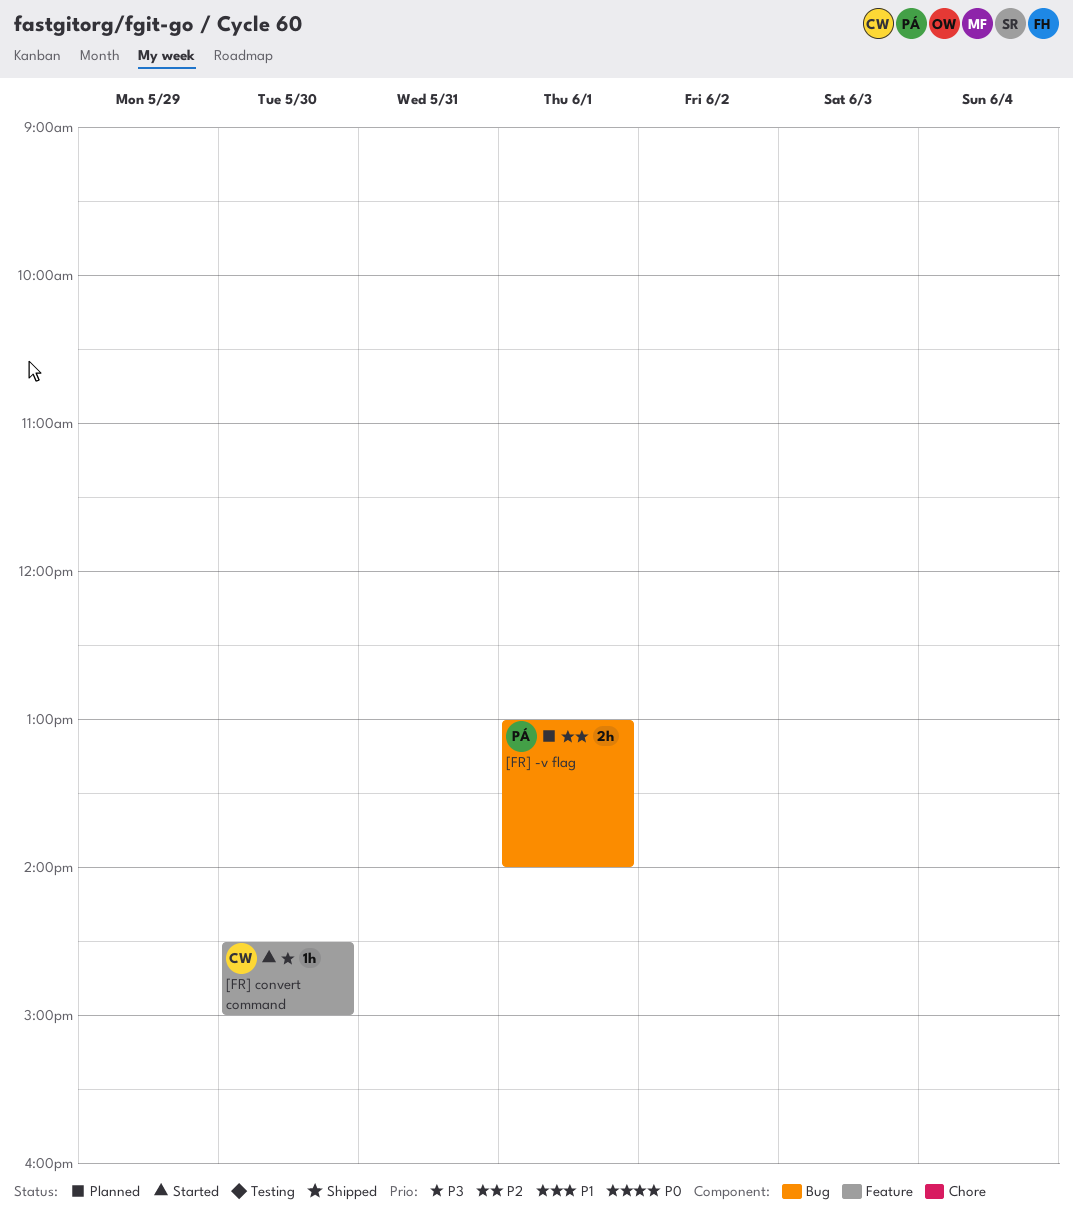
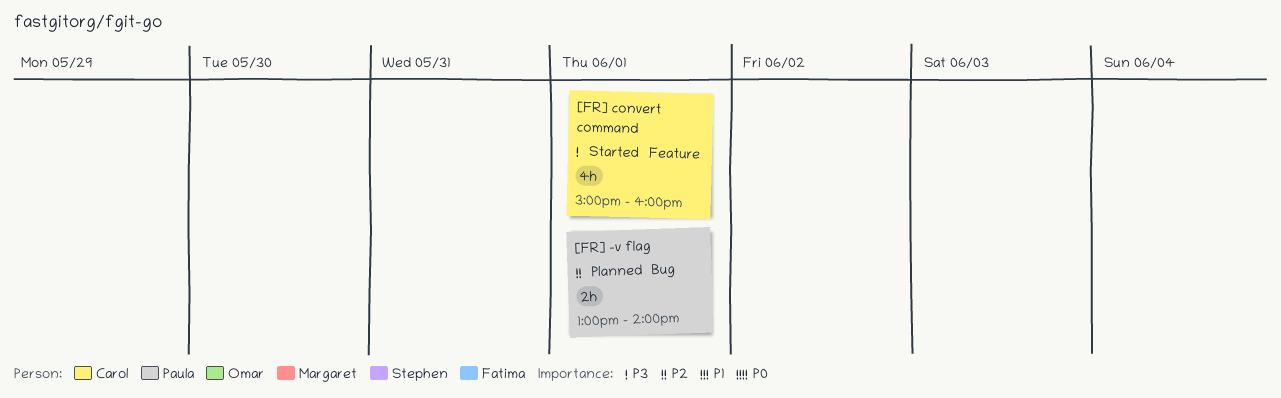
[FR] convert command, estimate: 1h -> 4h
[FR] convert command, day: May 30 -> Jun 1
[FR] convert command, begins: 14:30 -> 15:00
[FR] convert command, ends: 15:00 -> 16:00

